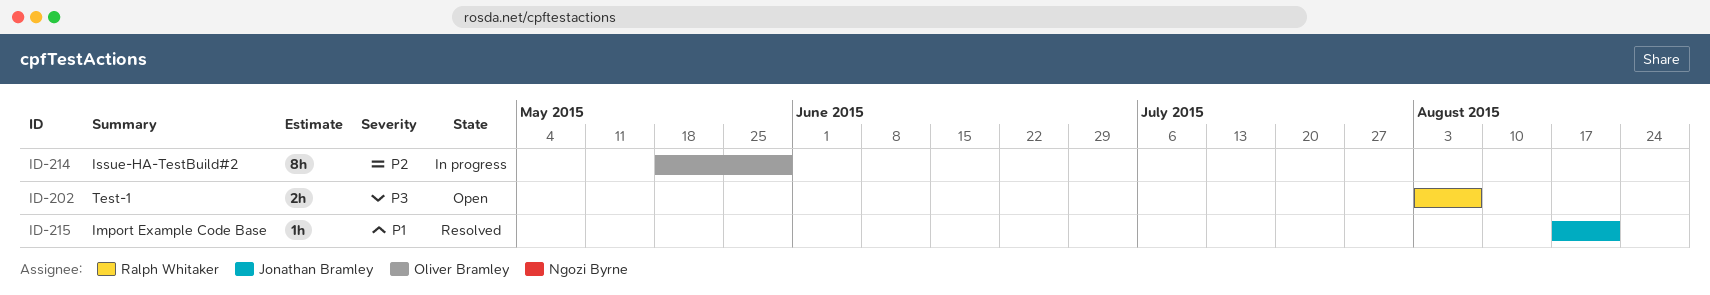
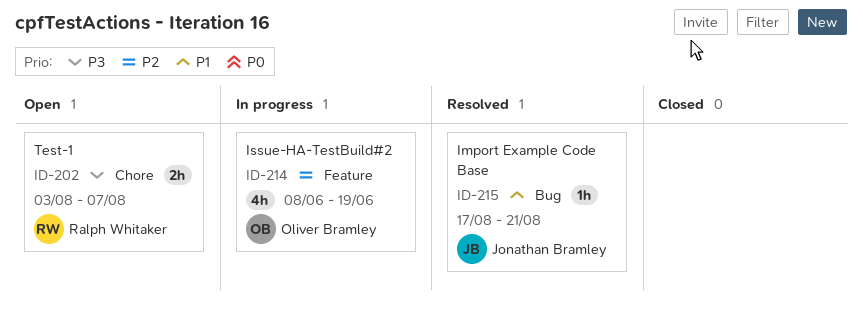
ID-214, estimate: 8h -> 4h
ID-214, start: May 18 -> Jun 8
ID-214, due: May 29 -> Jun 19

